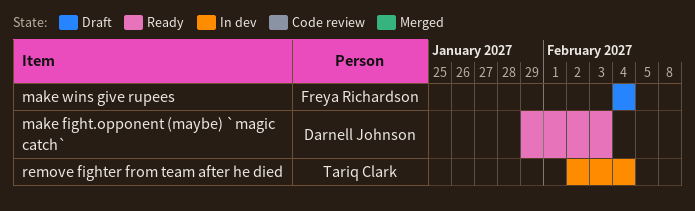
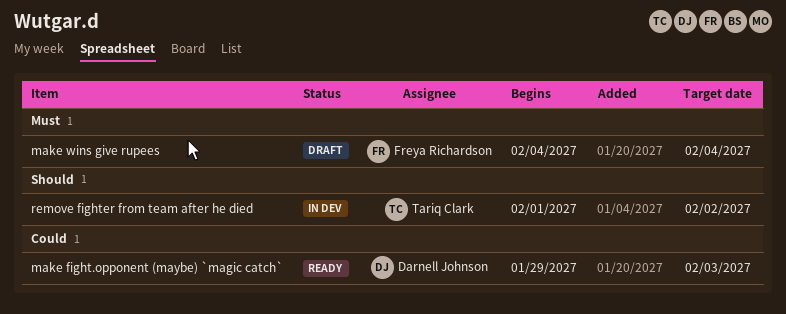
remove fighter from team after he died, start: Feb 2 -> Feb 1
remove fighter from team after he died, due: Feb 4 -> Feb 2

